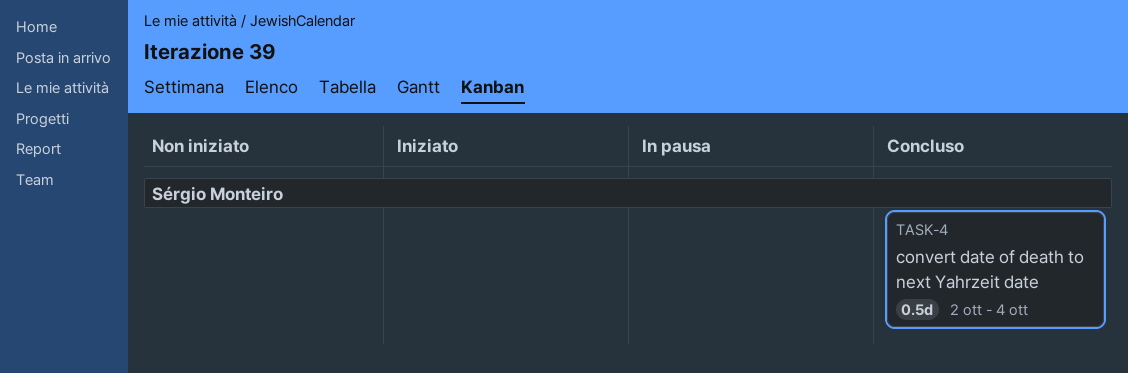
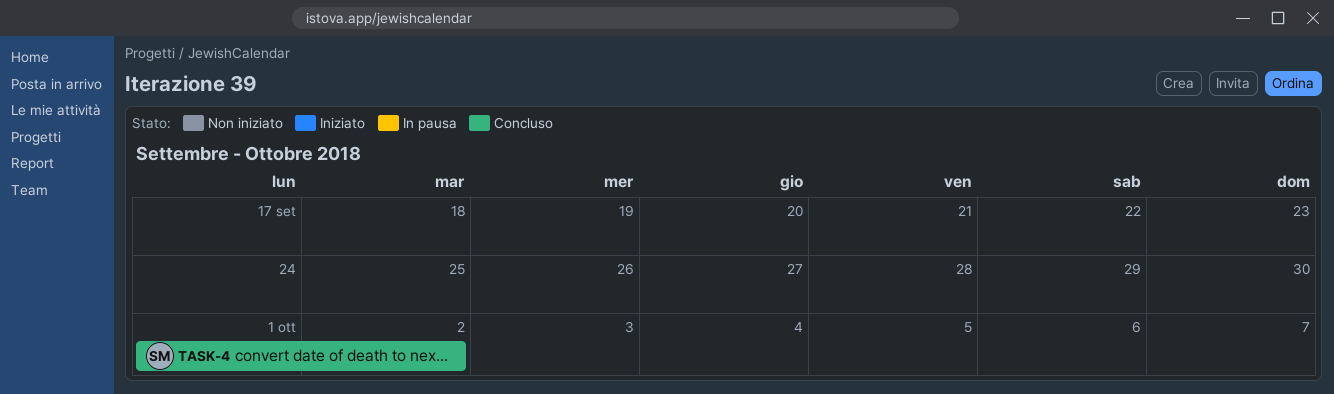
TASK-4, start: Oct 2 -> Oct 1
TASK-4, due: Oct 4 -> Oct 2

